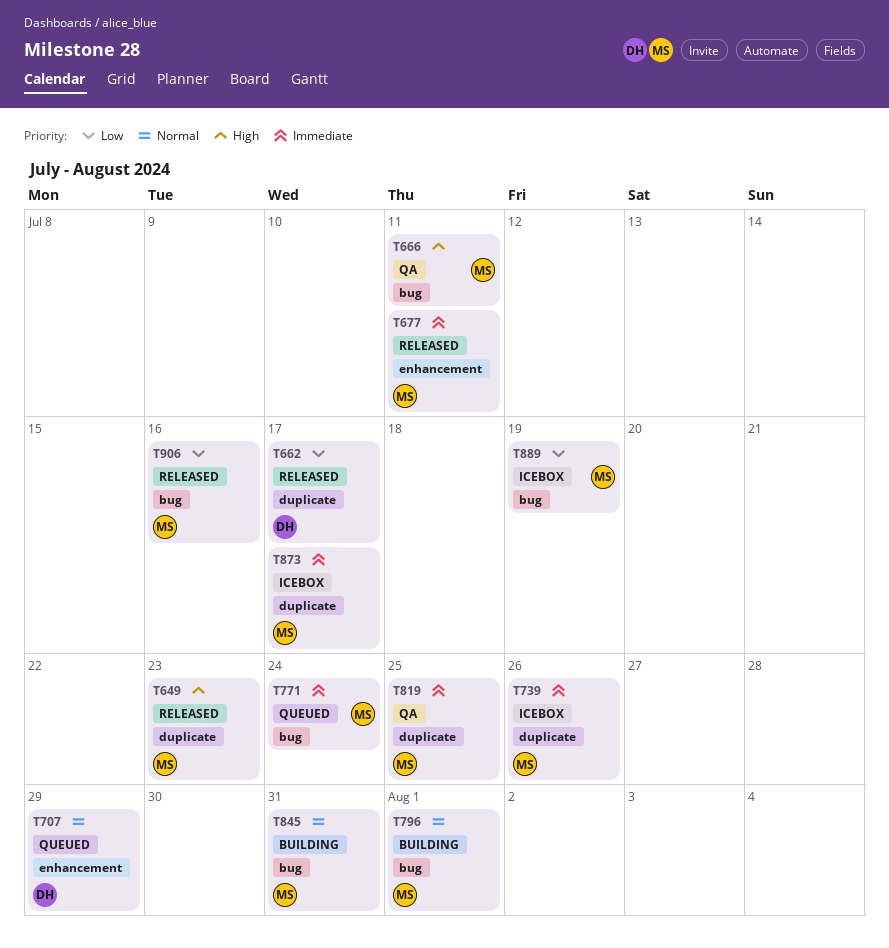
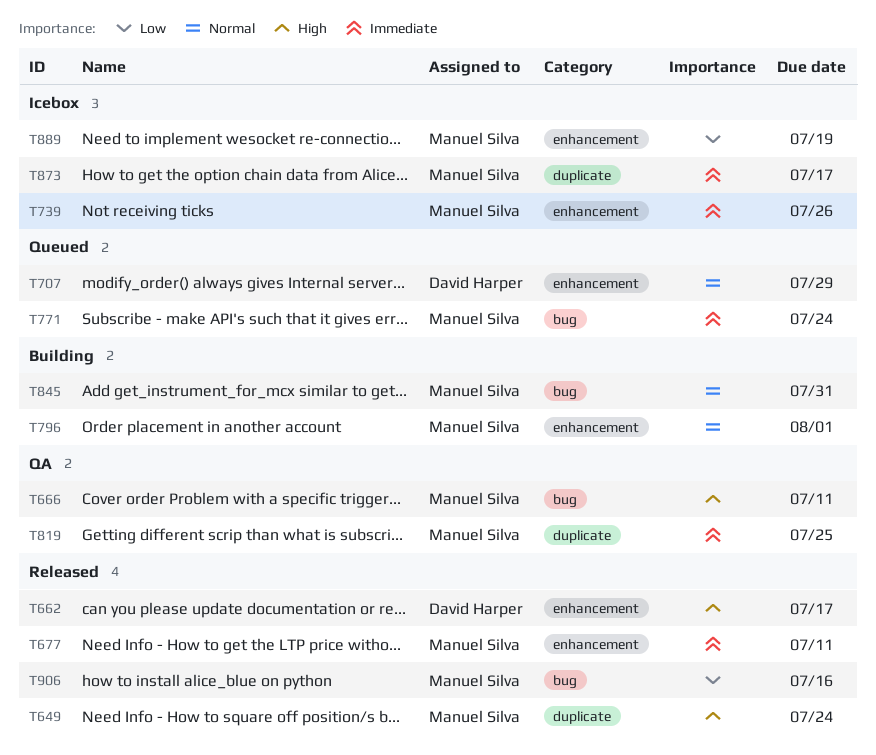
T649, due: Jul 23 -> Jul 24
T662, priority: Low -> High
T662, label: duplicate -> enhancement
T739, label: duplicate -> enhancement
T796, label: bug -> enhancement
T889, label: bug -> enhancement

